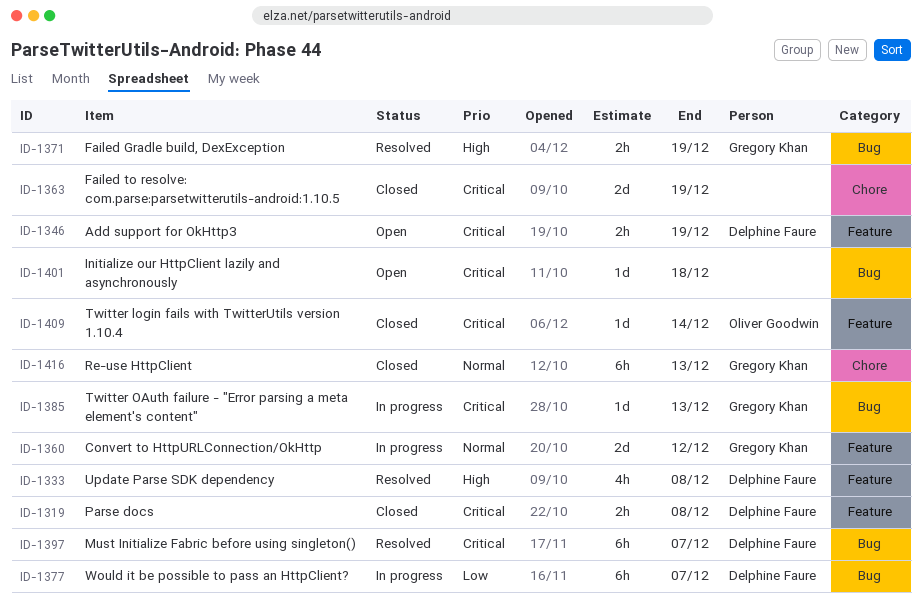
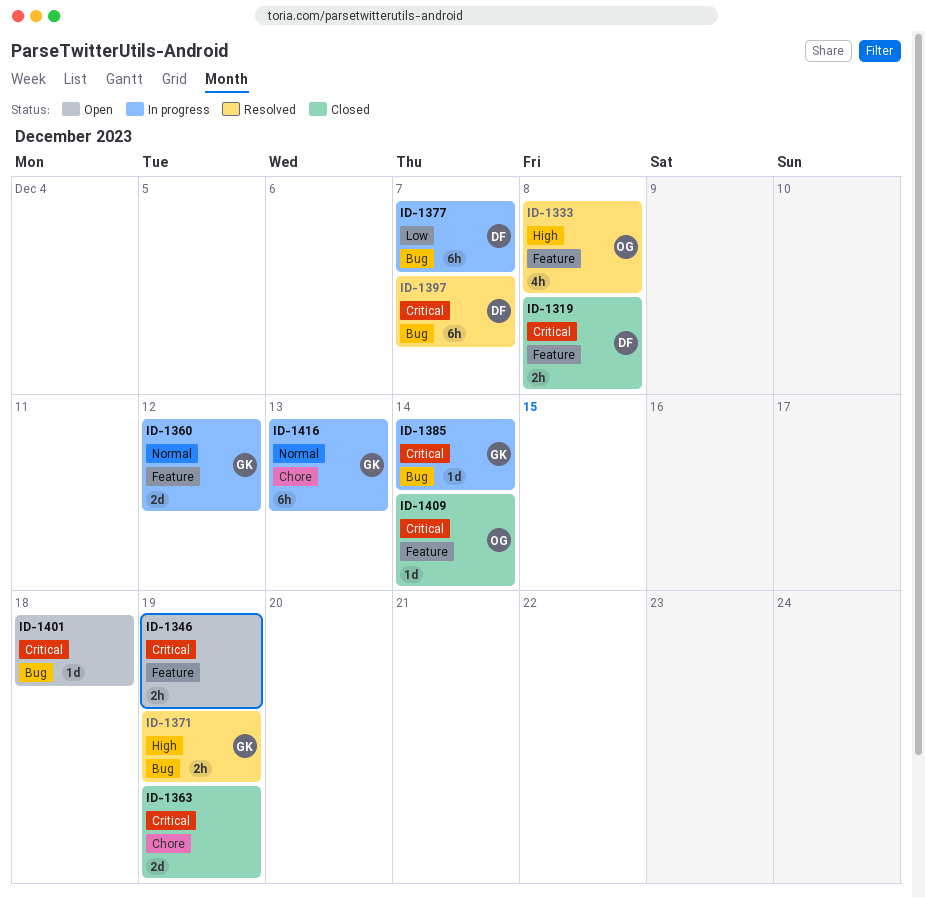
ID-1333, owner: Delphine Faure -> Oliver Goodwin
ID-1346, owner: Delphine Faure -> none
ID-1385, due: Dec 13 -> Dec 14
ID-1416, status: Closed -> In progress

